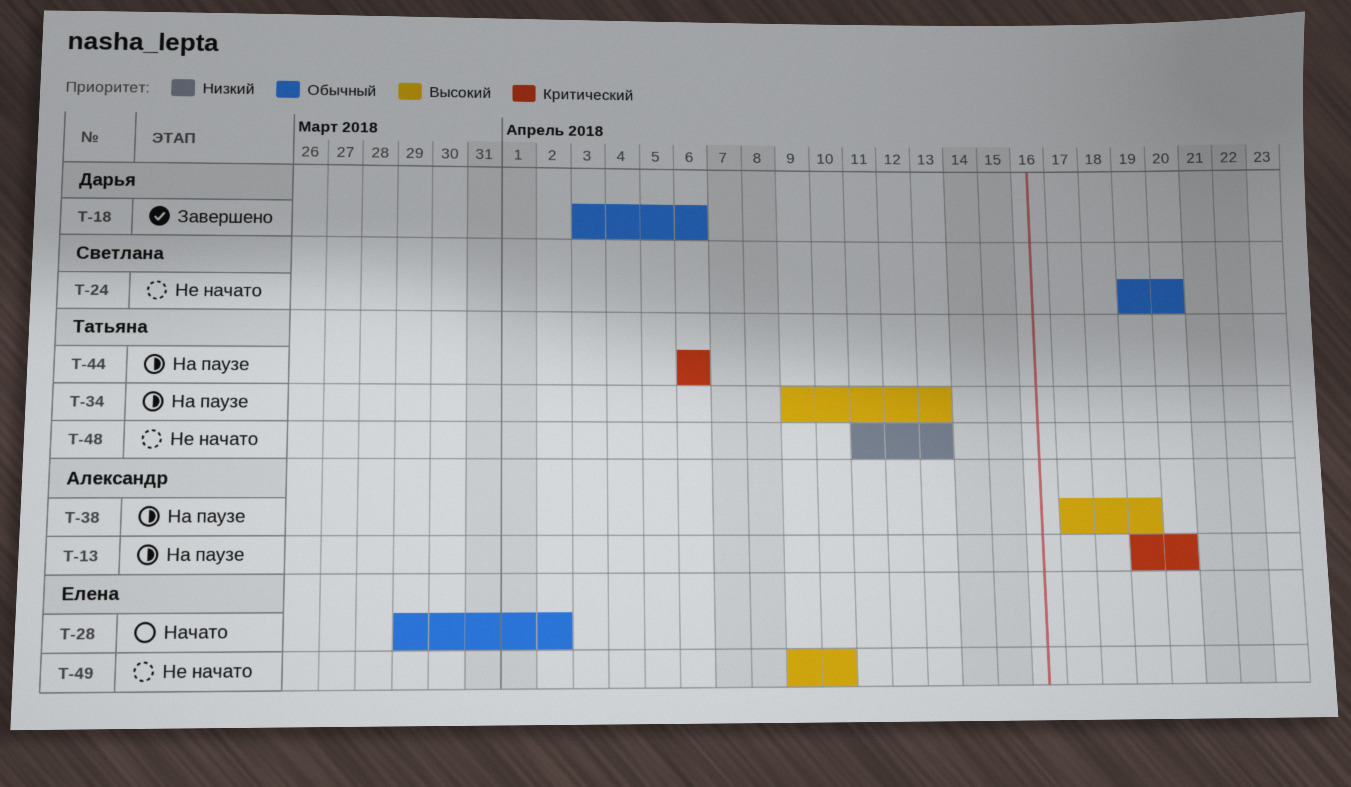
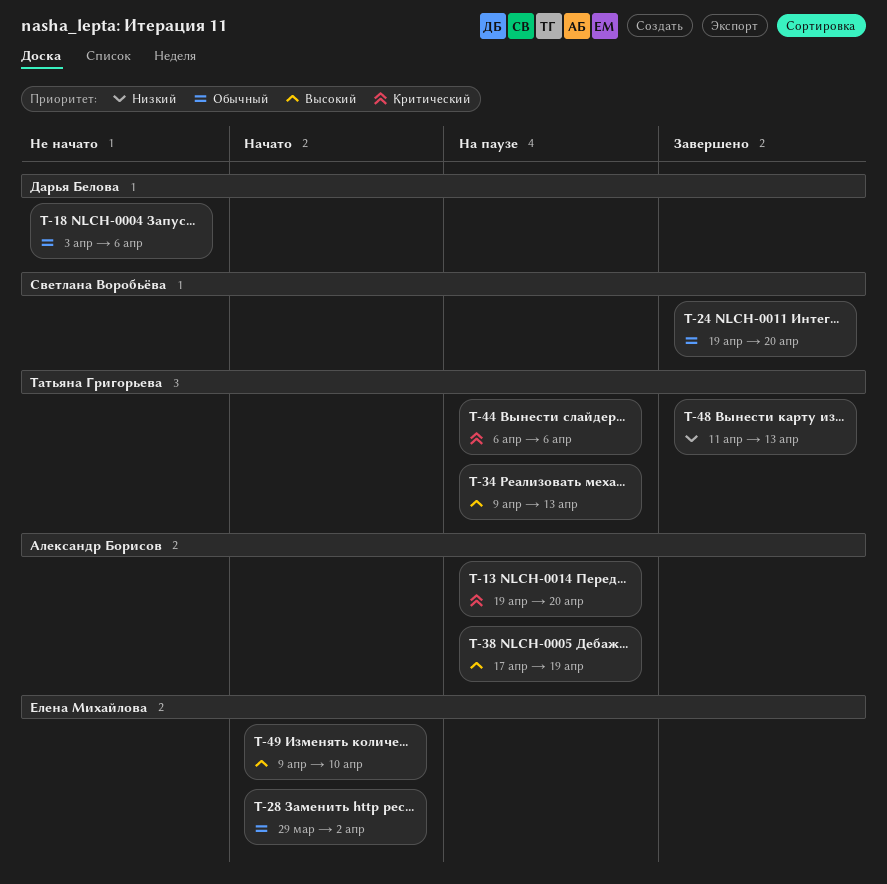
T-18, status: Завершено -> Не начато
T-24, status: Не начато -> Завершено
T-48, status: Не начато -> Завершено
T-49, status: Не начато -> Начато

